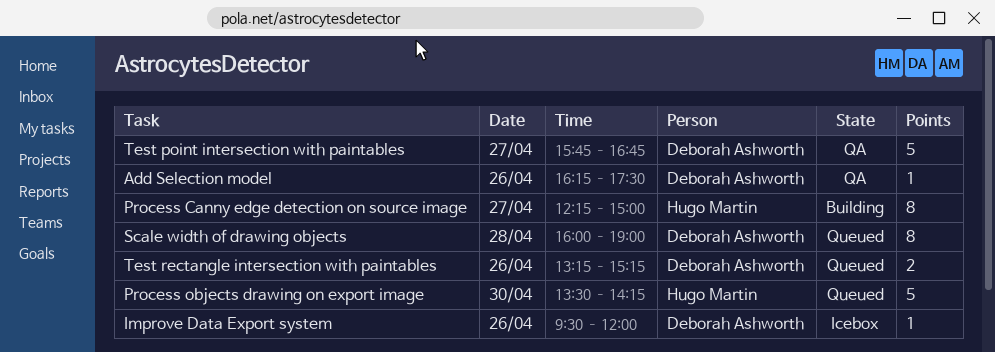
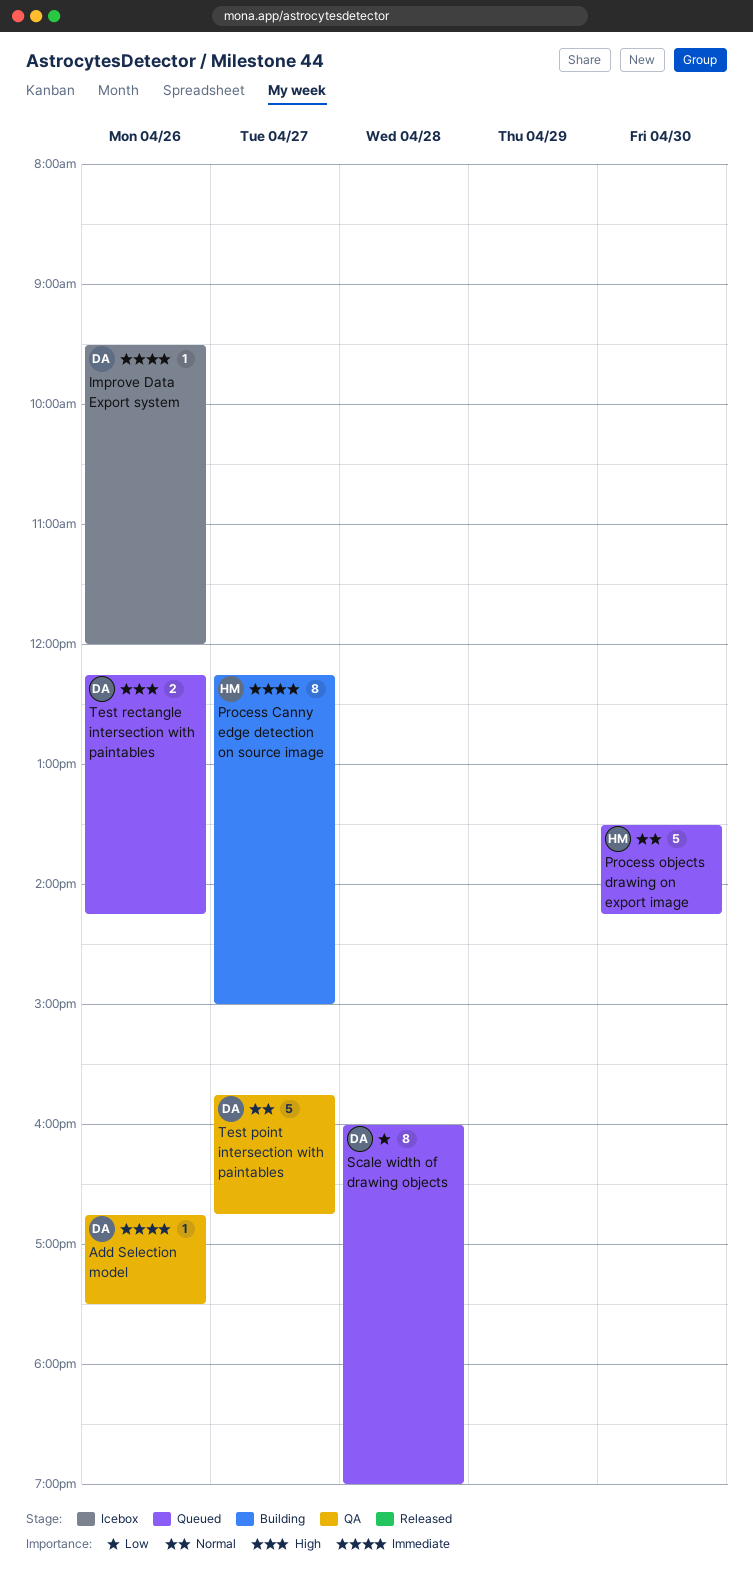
Add Selection model, begins: 16:15 -> 16:45
Test rectangle intersection with paintables, begins: 13:15 -> 12:15
Test rectangle intersection with paintables, ends: 15:15 -> 14:15

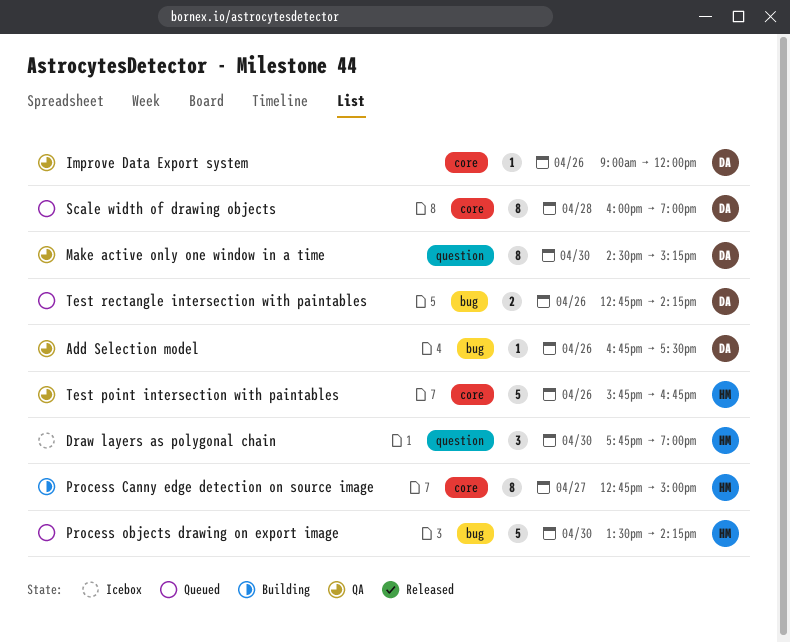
Draw layers as polygonal chain: none -> present
Improve Data Export system, status: Icebox -> QA
Improve Data Export system, begins: 09:30 -> 09:00
Make active only one window in a time: none -> present
Process Canny edge detection on source image, begins: 12:15 -> 12:45
Test point intersection with paintables, owner: DA -> HM
Test point intersection with paintables, day: Apr 27 -> Apr 26
Test rectangle intersection with paintables, begins: 12:15 -> 12:45

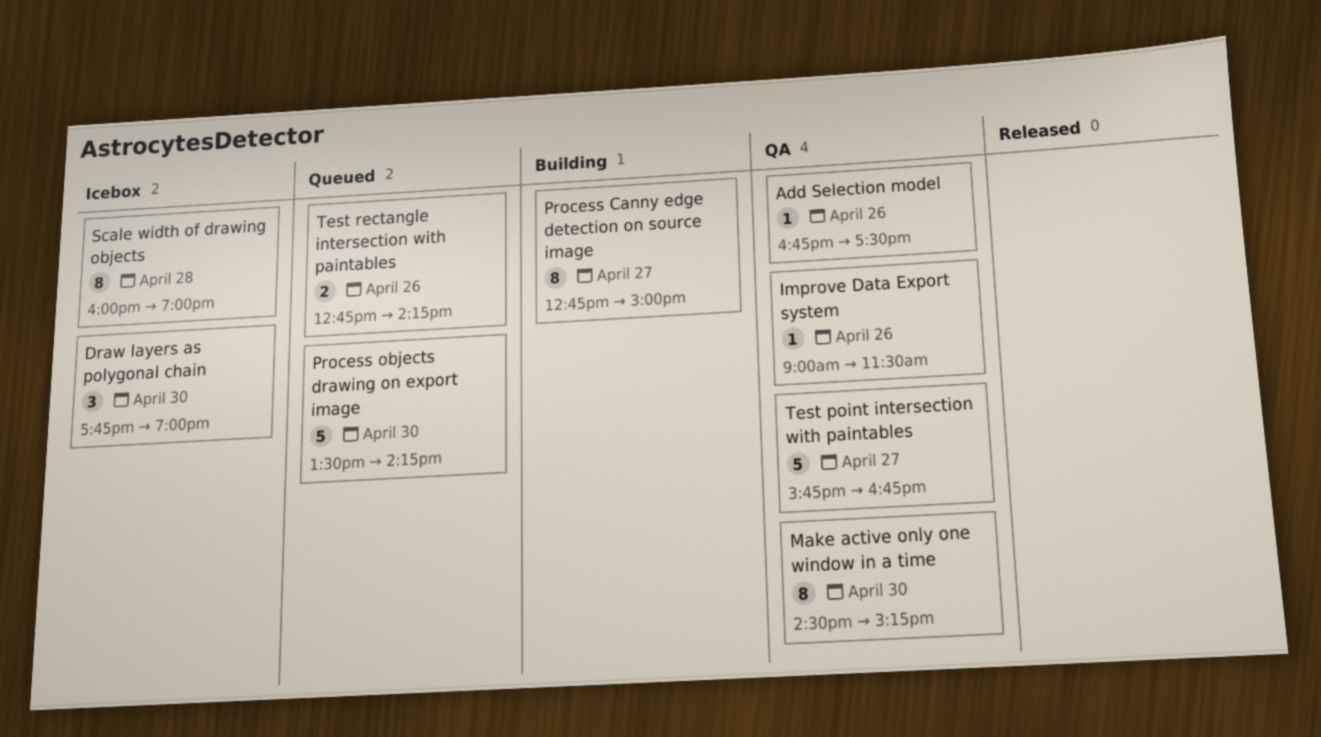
Improve Data Export system, ends: 12:00 -> 11:30
Scale width of drawing objects, status: Queued -> Icebox
Test point intersection with paintables, day: Apr 26 -> Apr 27

